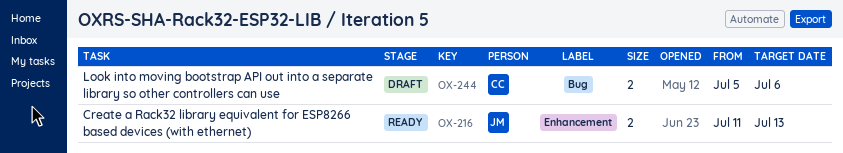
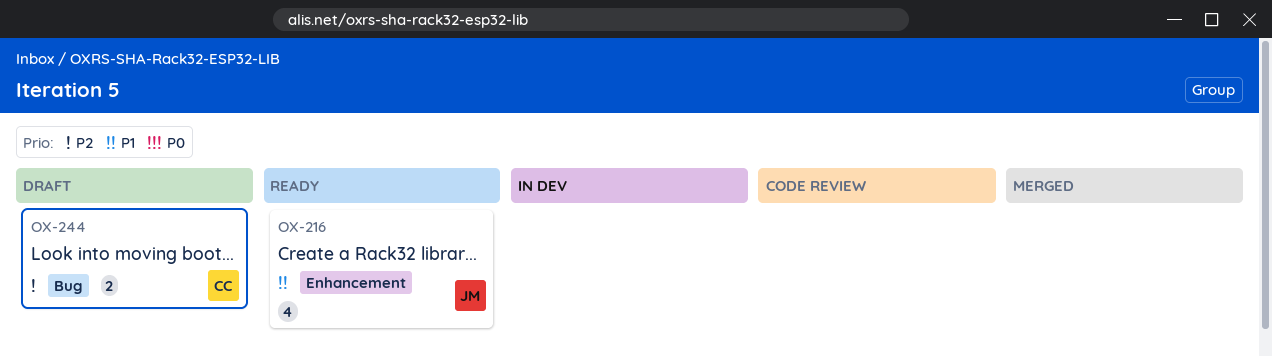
OX-216, estimate: 2 -> 4

